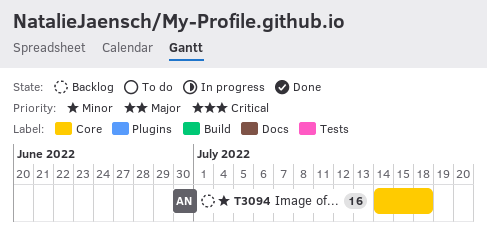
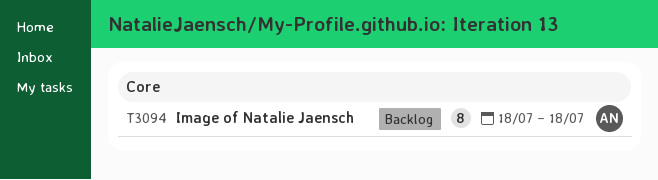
T3094, estimate: 16 -> 8
T3094, start: Jul 14 -> Jul 18

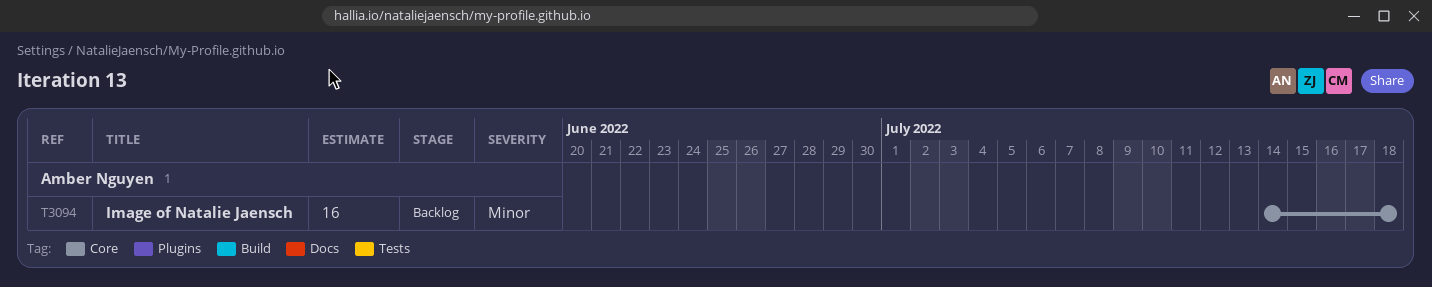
T3094, estimate: 8 -> 16
T3094, start: Jul 18 -> Jul 14

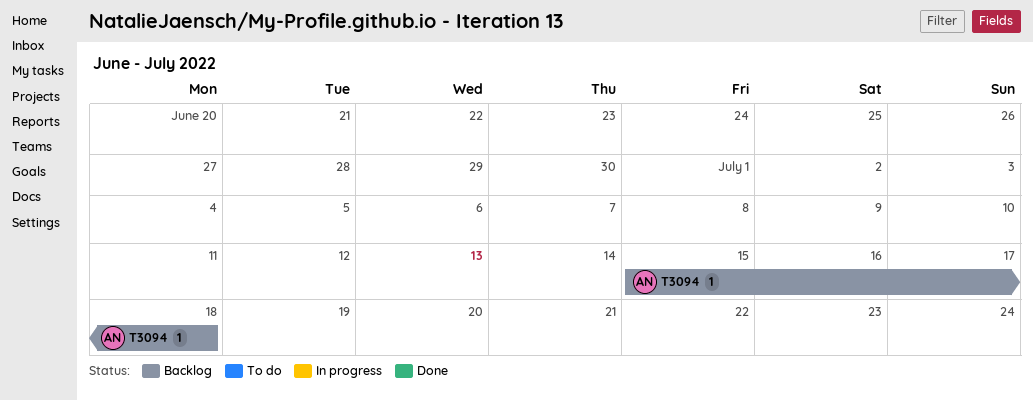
T3094, estimate: 16 -> 1
T3094, start: Jul 14 -> Jul 15

